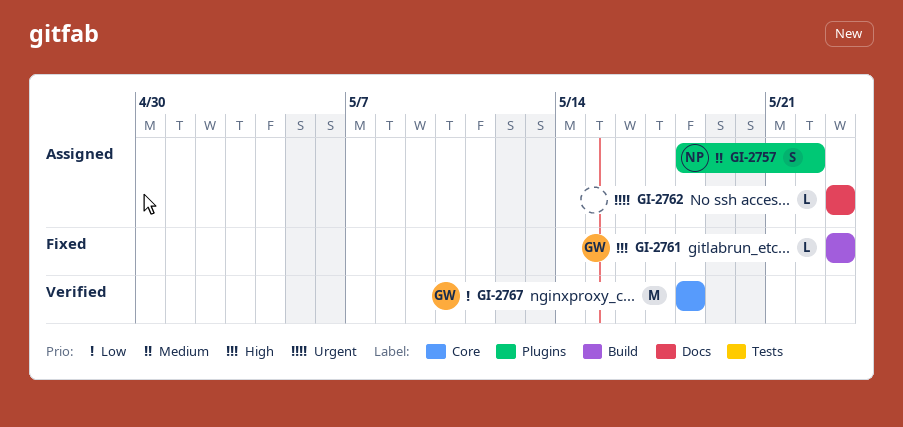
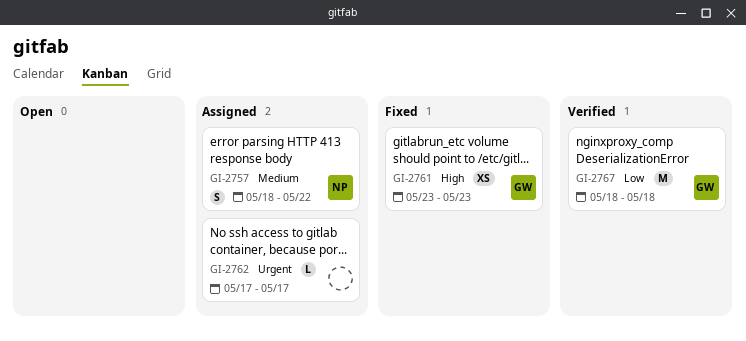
GI-2761, estimate: L -> XS
GI-2762, start: May 23 -> May 17
GI-2762, due: May 23 -> May 17

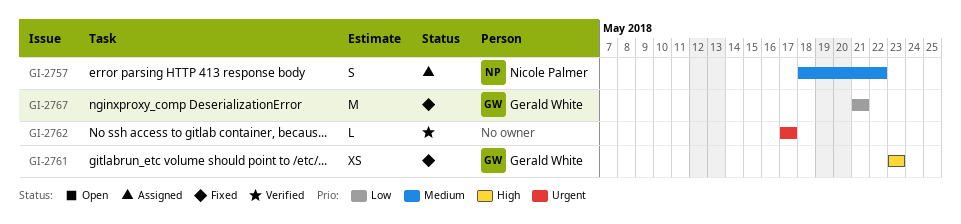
GI-2762, status: Assigned -> Verified
GI-2767, status: Verified -> Fixed
GI-2767, start: May 18 -> May 21
GI-2767, due: May 18 -> May 21

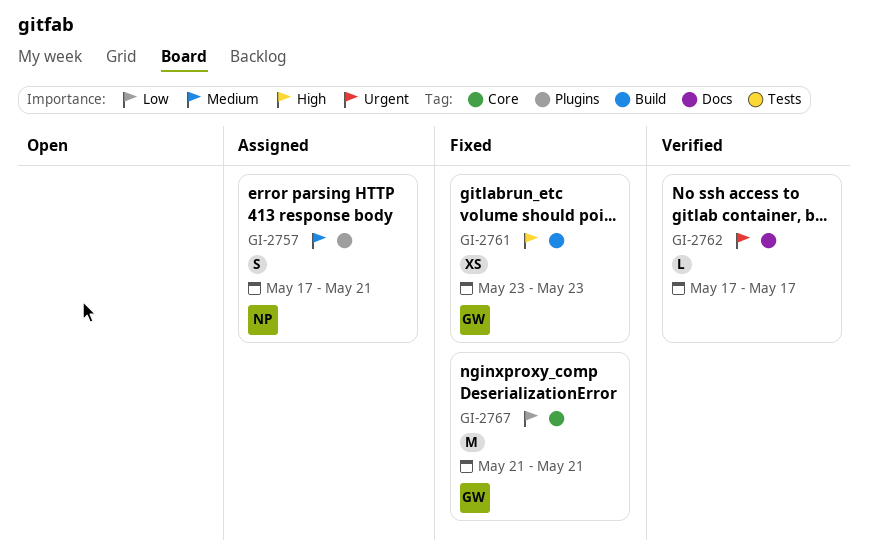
GI-2757, start: May 18 -> May 17
GI-2757, due: May 22 -> May 21

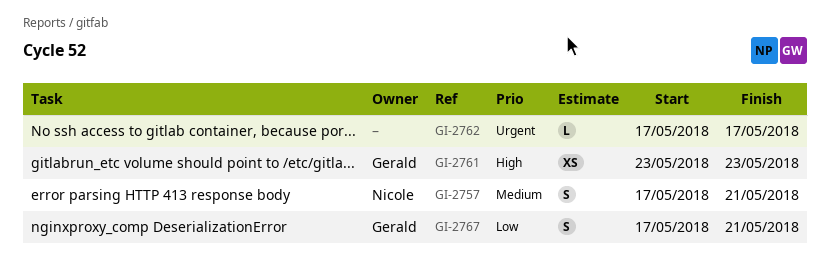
GI-2767, estimate: M -> S
GI-2767, start: May 21 -> May 17

